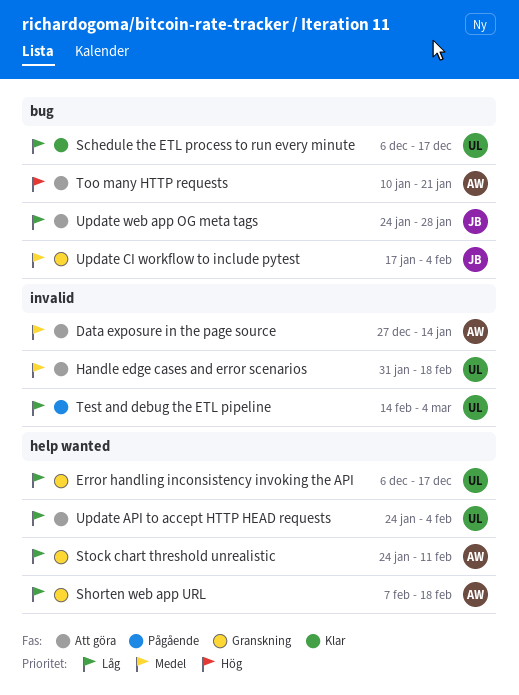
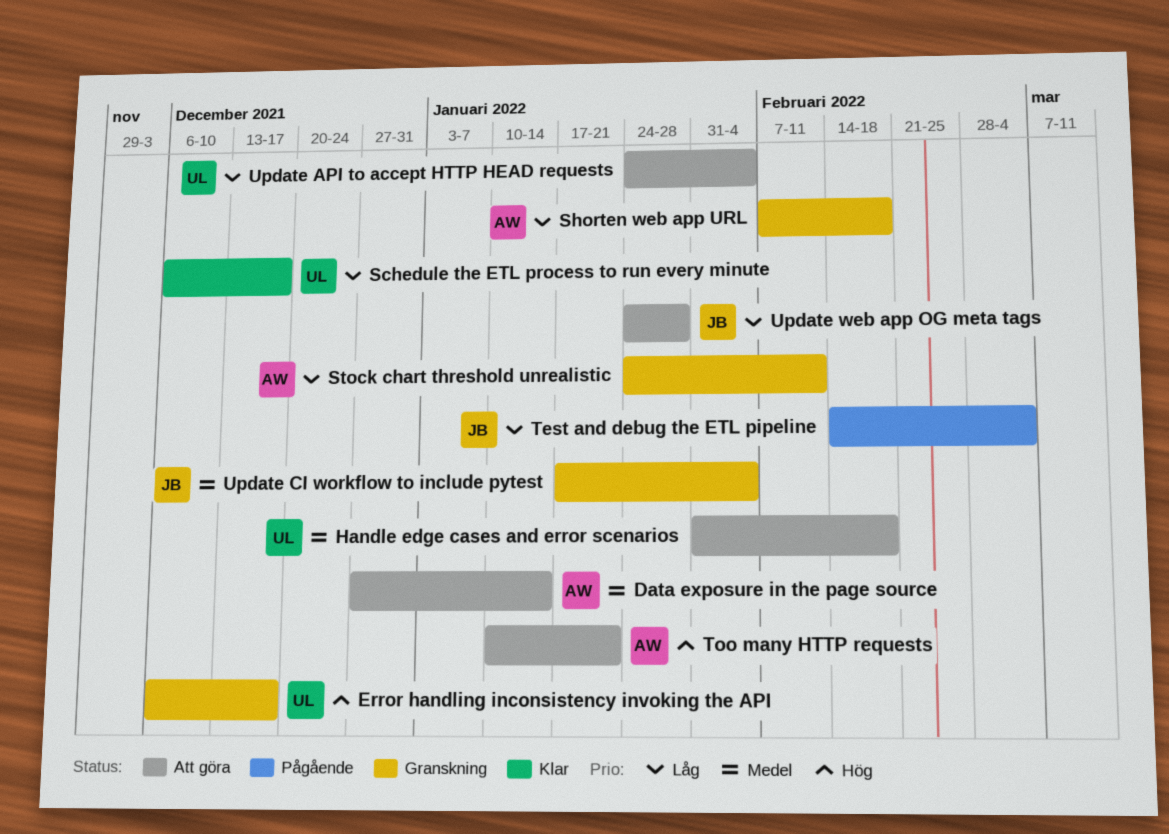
Error handling inconsistency invoking the API, priority: Låg -> Hög
Test and debug the ETL pipeline, owner: UL -> JB

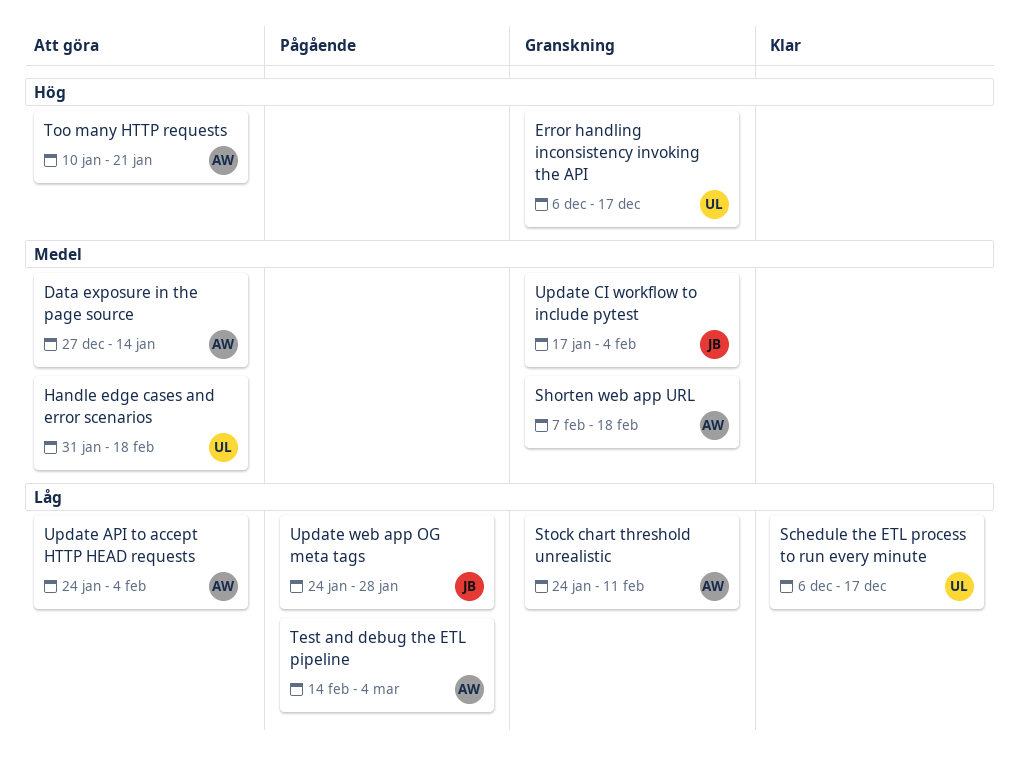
Shorten web app URL, priority: Låg -> Medel
Test and debug the ETL pipeline, owner: JB -> AW
Update API to accept HTTP HEAD requests, owner: UL -> AW
Update web app OG meta tags, status: Att göra -> Pågående

